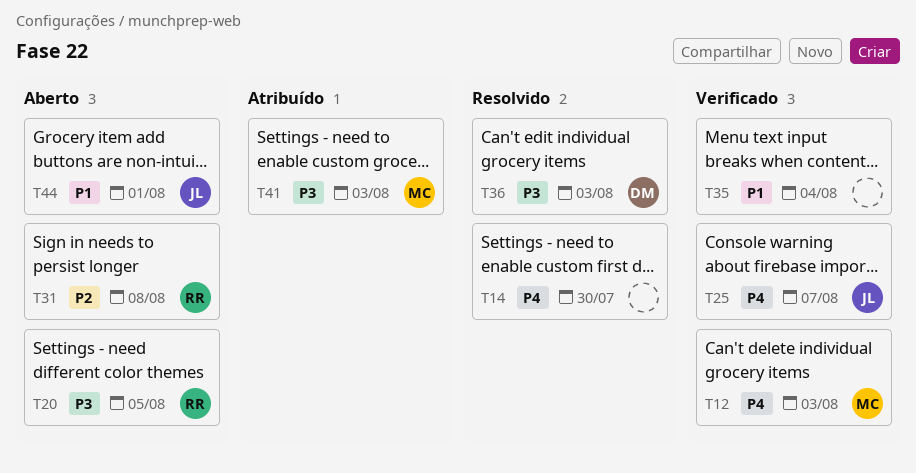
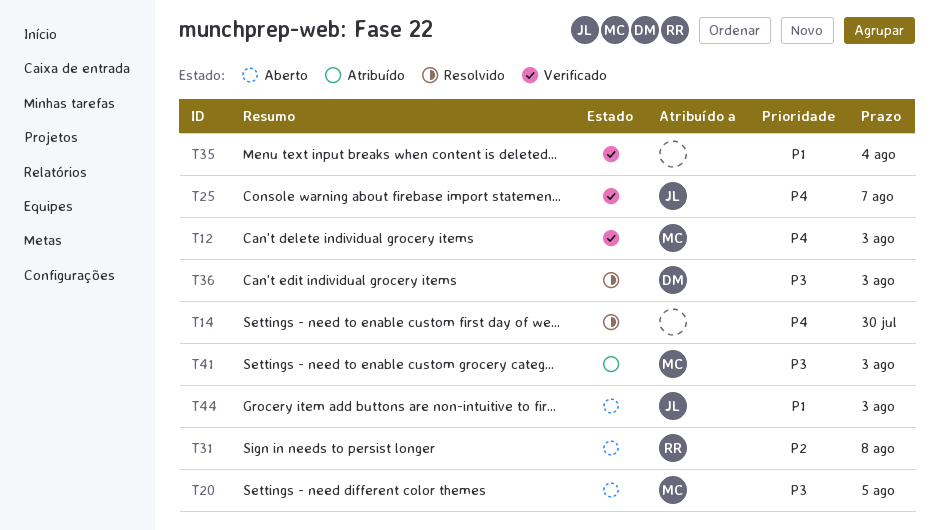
T20, owner: RR -> MC
T44, due: Aug 1 -> Aug 3

